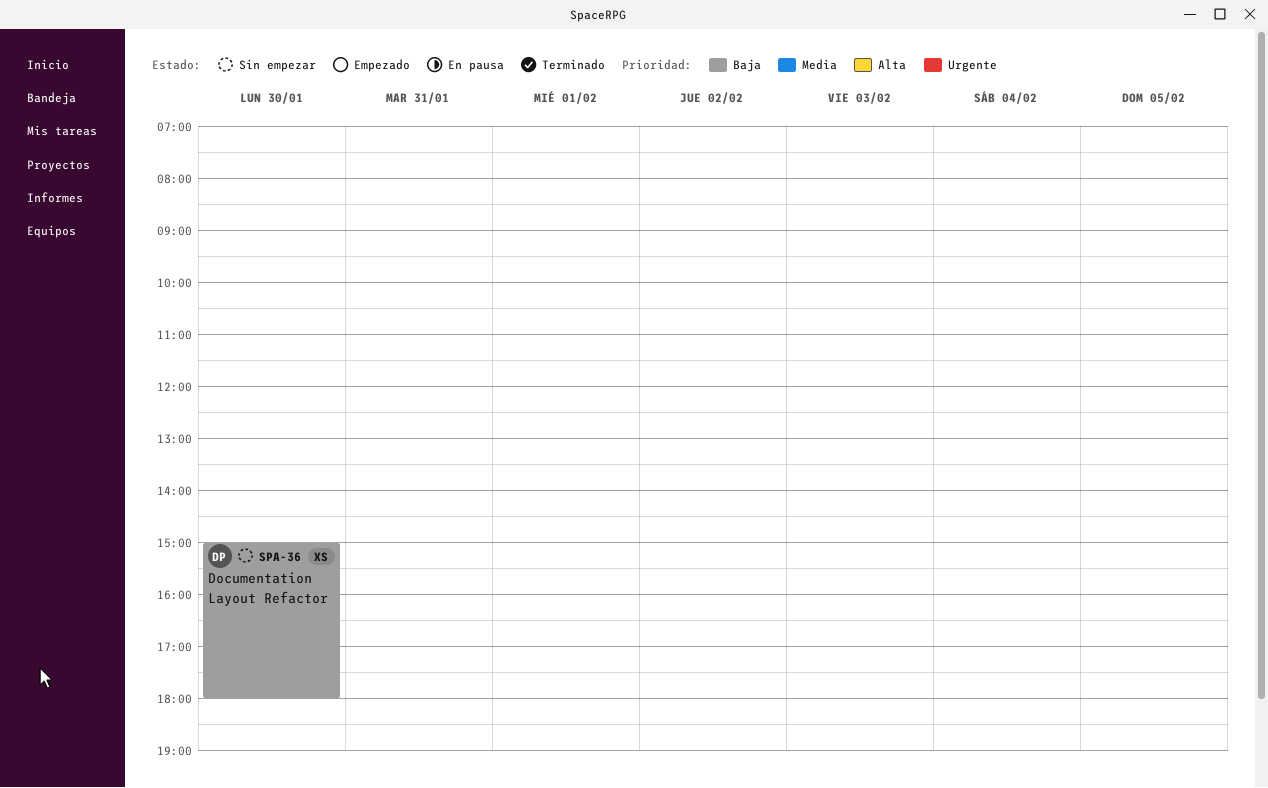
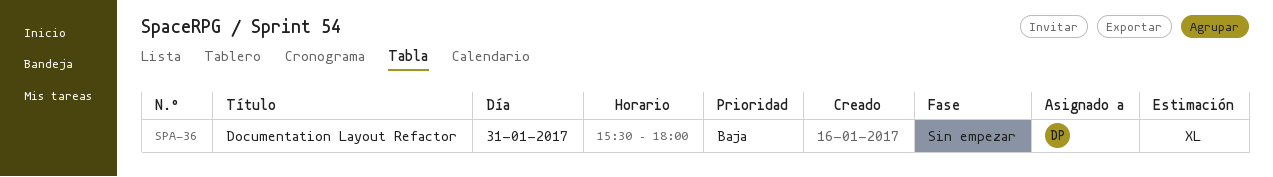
SPA-36, estimate: XS -> XL
SPA-36, day: Jan 30 -> Jan 31
SPA-36, begins: 15:00 -> 15:30

